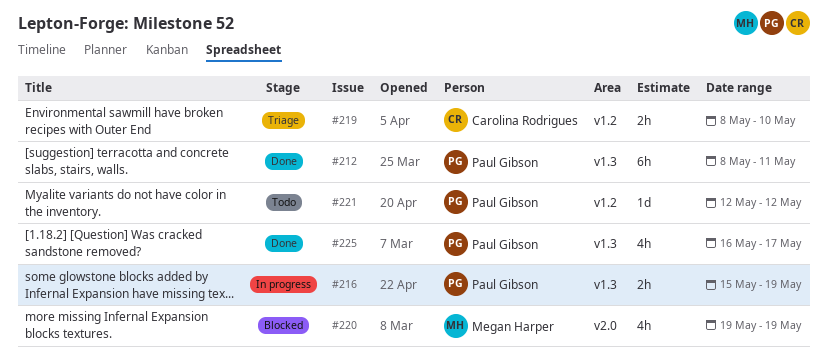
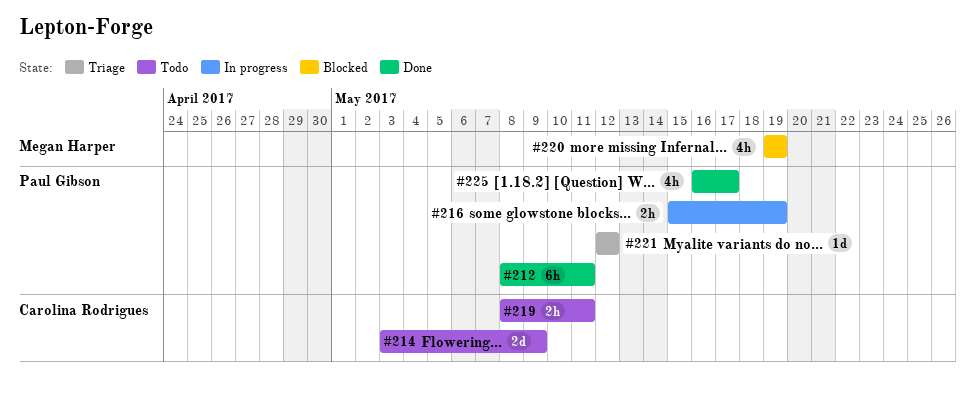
#214: none -> present
#219, status: Triage -> Todo
#219, due: May 10 -> May 11
#221, status: Todo -> Triage

